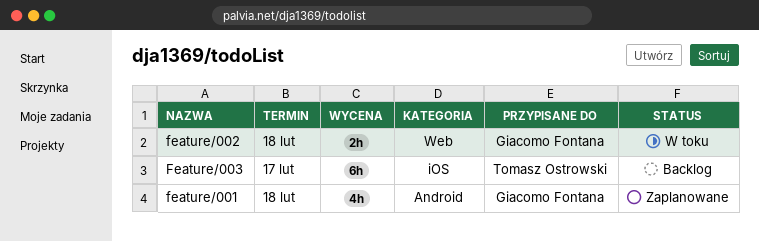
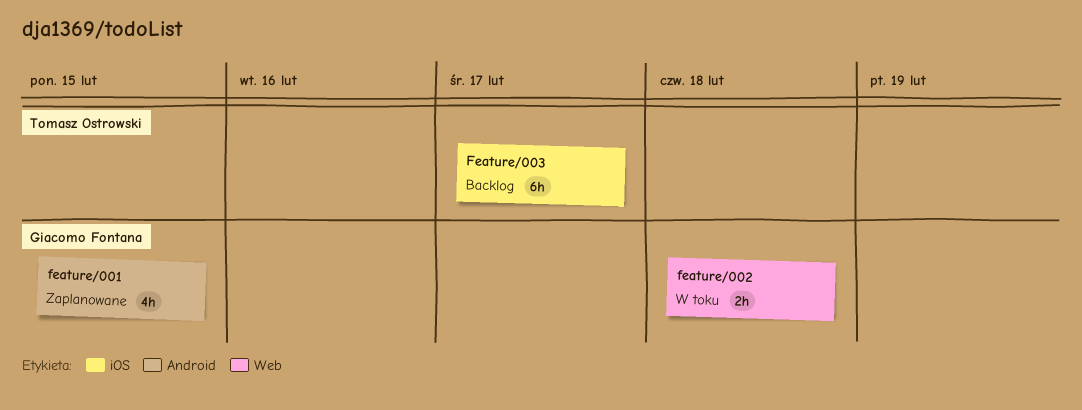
feature/001, due: Feb 18 -> Feb 15

